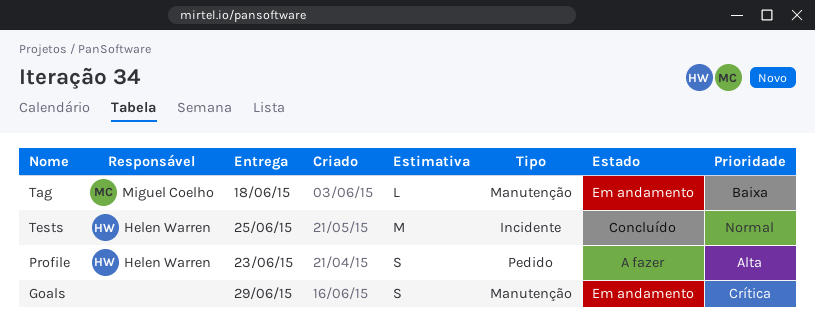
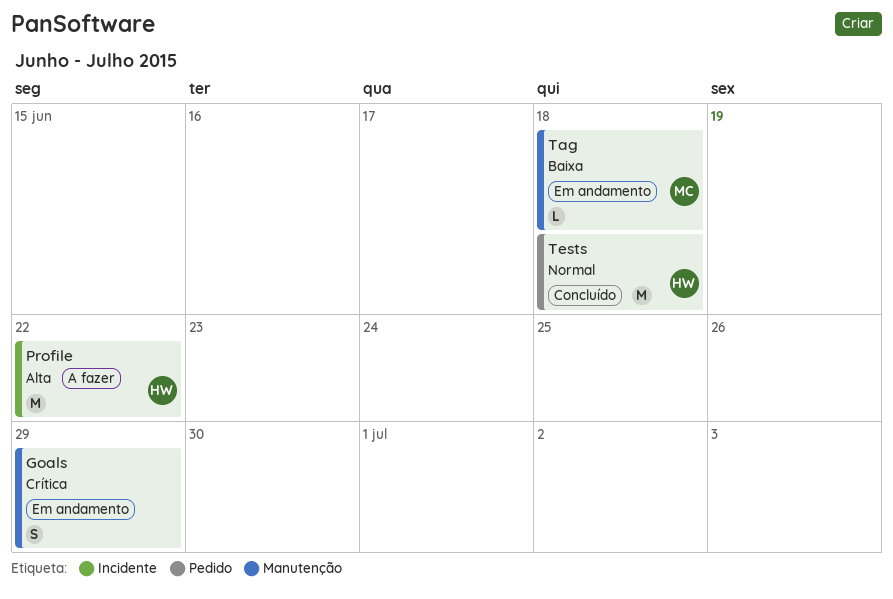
Profile, label: Pedido -> Incidente
Profile, estimate: S -> M
Profile, due: Jun 23 -> Jun 22
Tests, label: Incidente -> Pedido
Tests, due: Jun 25 -> Jun 18

